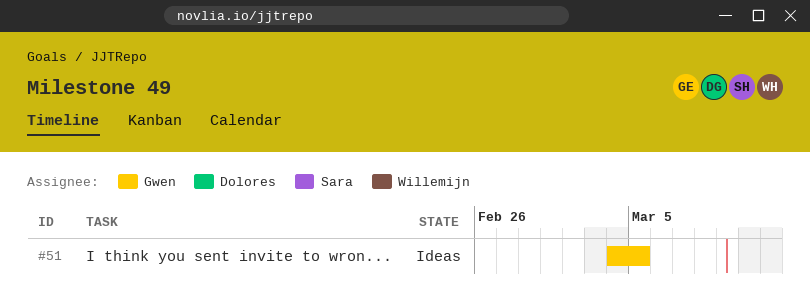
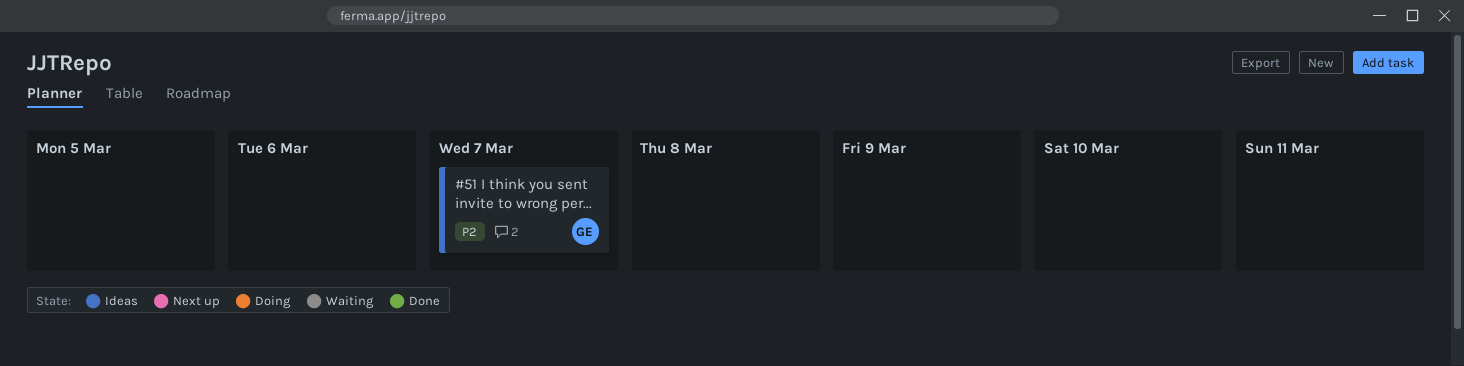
#51, due: Mar 5 -> Mar 7

